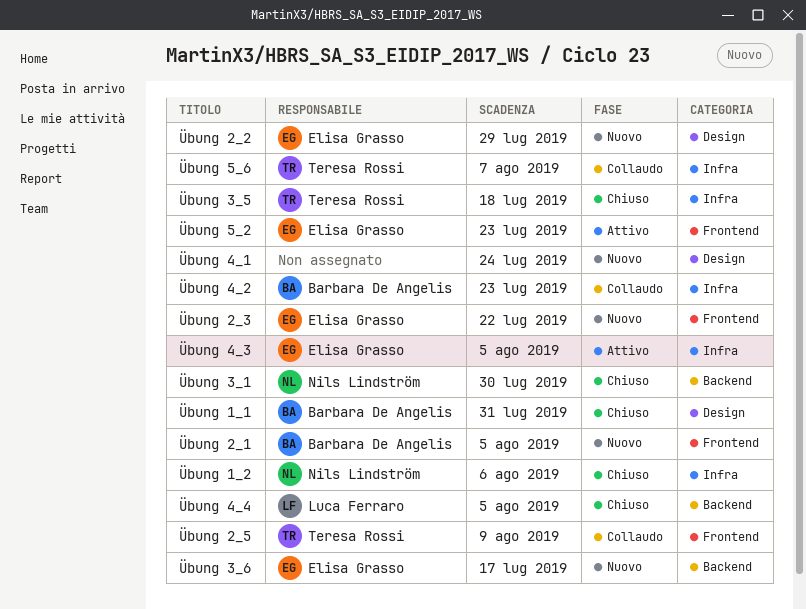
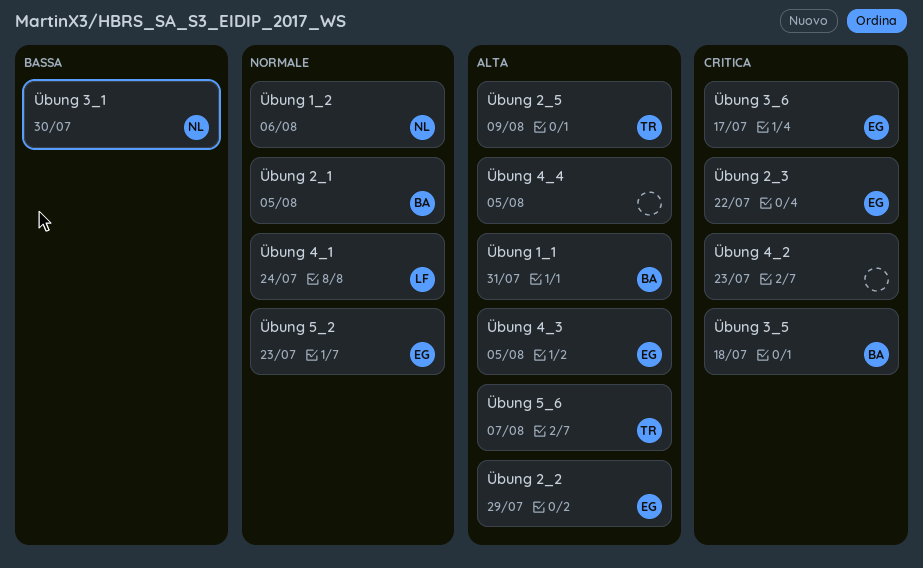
Übung 3_5, owner: Teresa Rossi -> Barbara De Angelis
Übung 4_1, owner: none -> Luca Ferraro
Übung 4_2, owner: Barbara De Angelis -> none
Übung 4_4, owner: Luca Ferraro -> none

